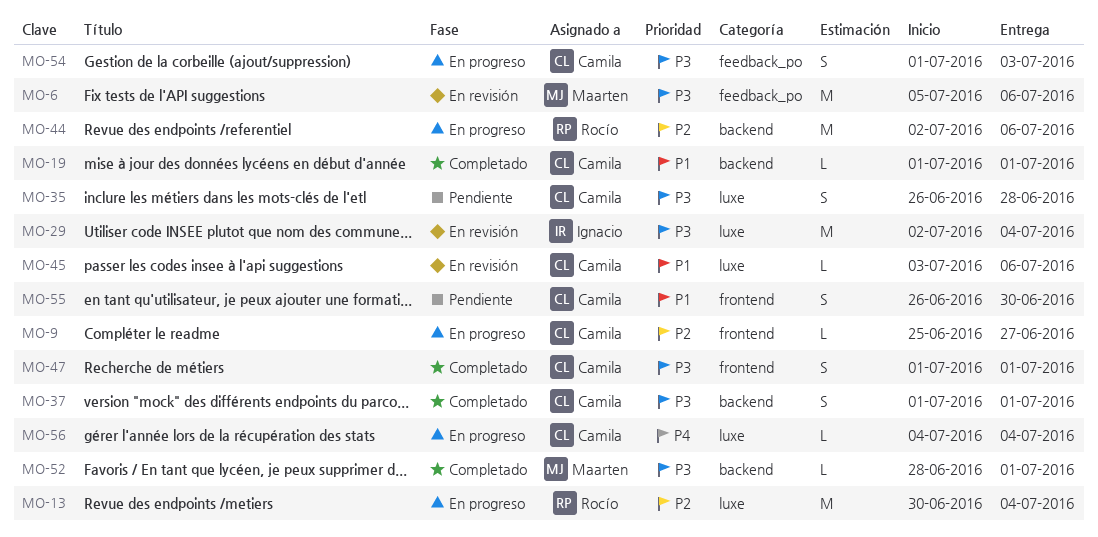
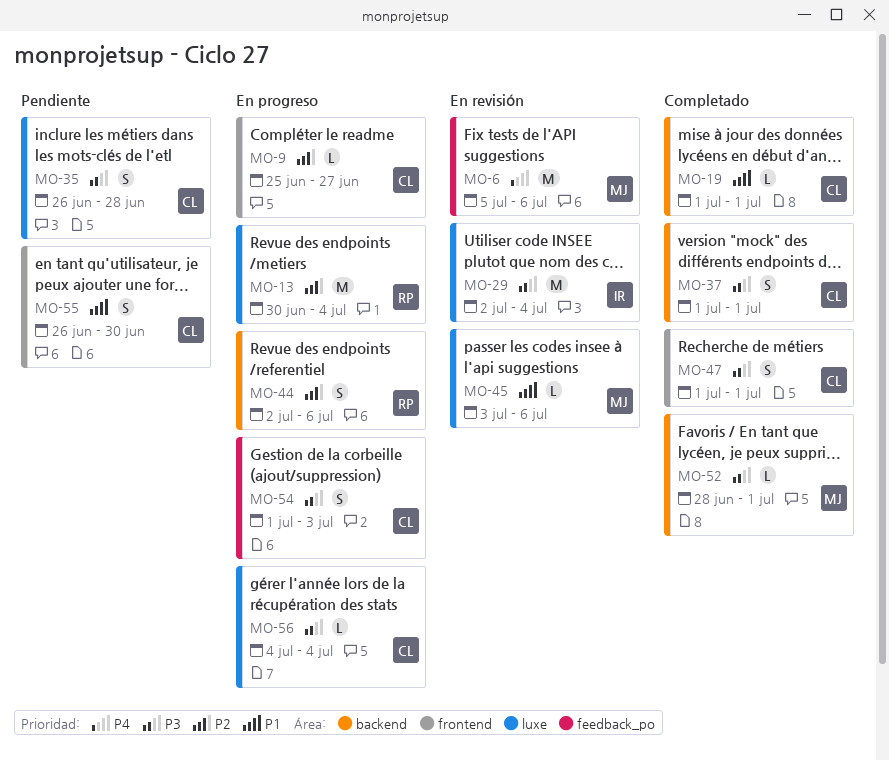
MO-6, priority: P3 -> P4
MO-44, estimate: M -> S
MO-45, owner: Camila -> Maarten
MO-56, priority: P4 -> P3

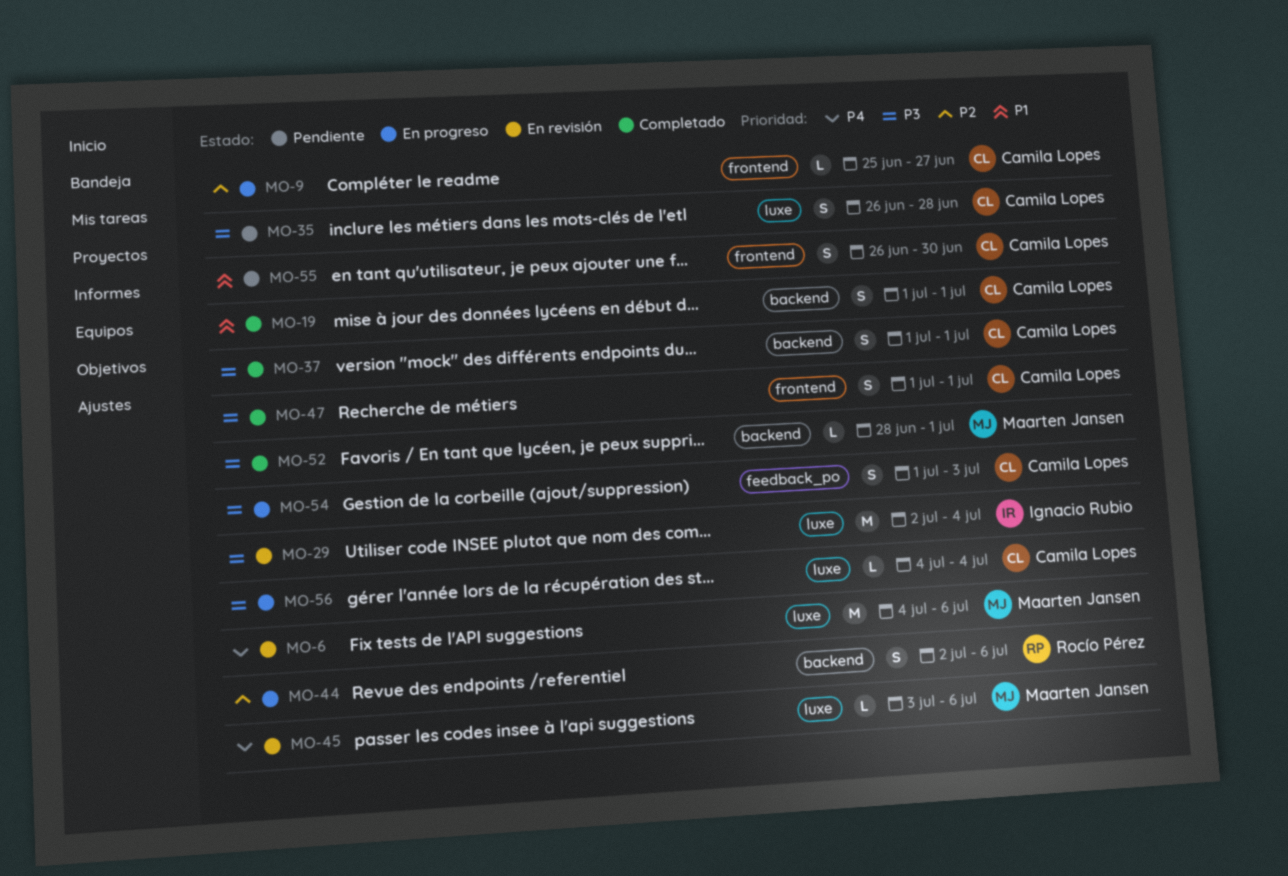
MO-6, label: feedback_po -> luxe
MO-6, start: Jul 5 -> Jul 4
MO-13: present -> none
MO-19, estimate: L -> S
MO-45, priority: P1 -> P4

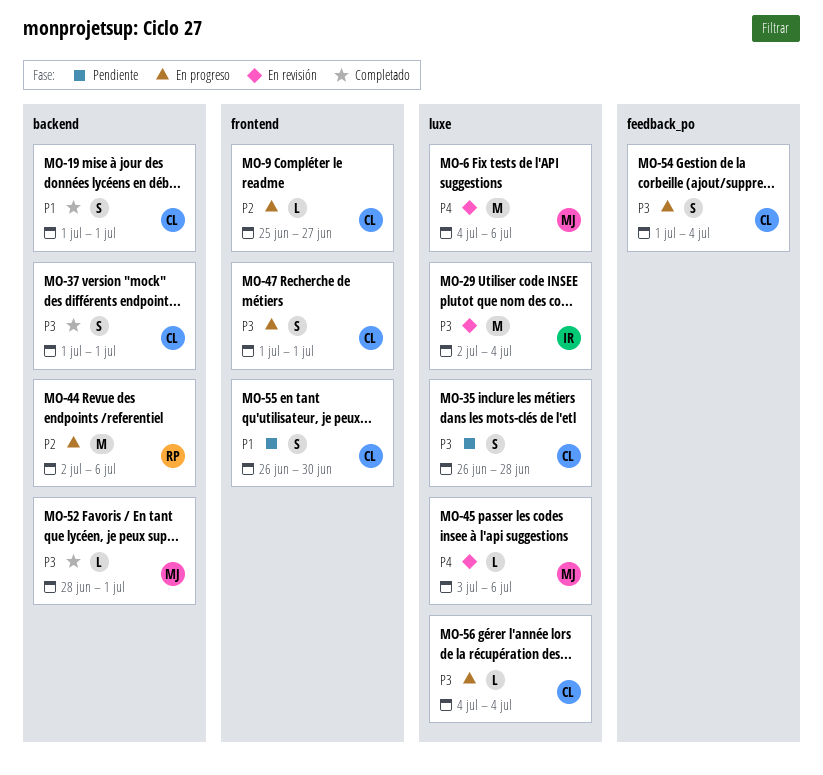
MO-44, estimate: S -> M
MO-47, status: Completado -> En progreso
MO-54, due: Jul 3 -> Jul 4

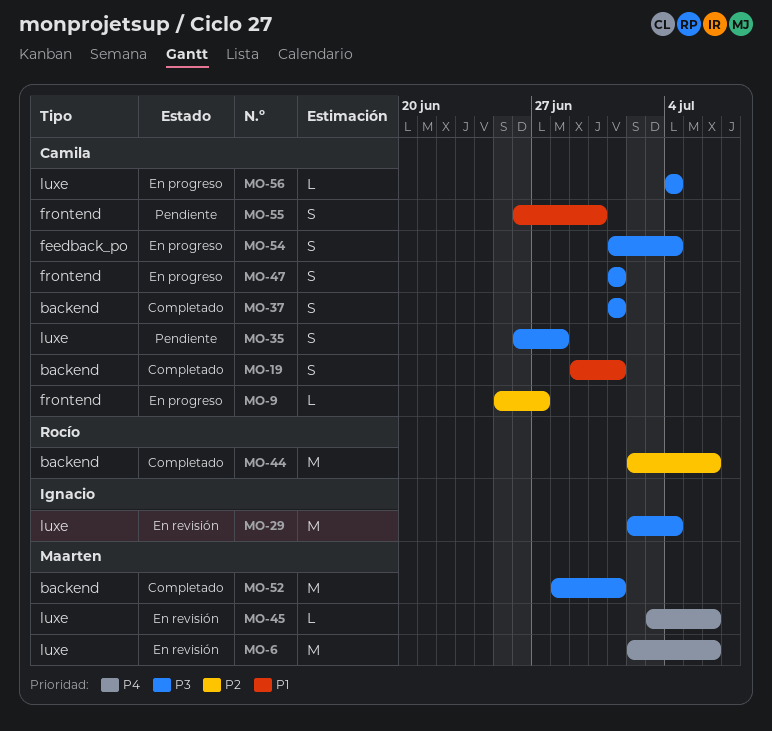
MO-6, start: Jul 4 -> Jul 2
MO-19, start: Jul 1 -> Jun 29
MO-44, status: En progreso -> Completado
MO-52, estimate: L -> M

